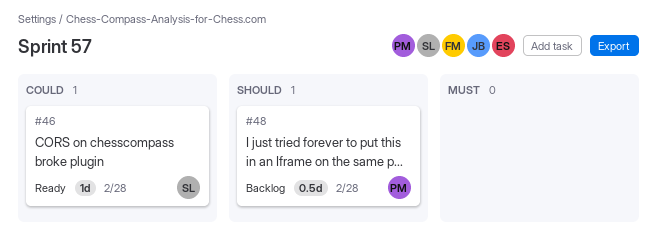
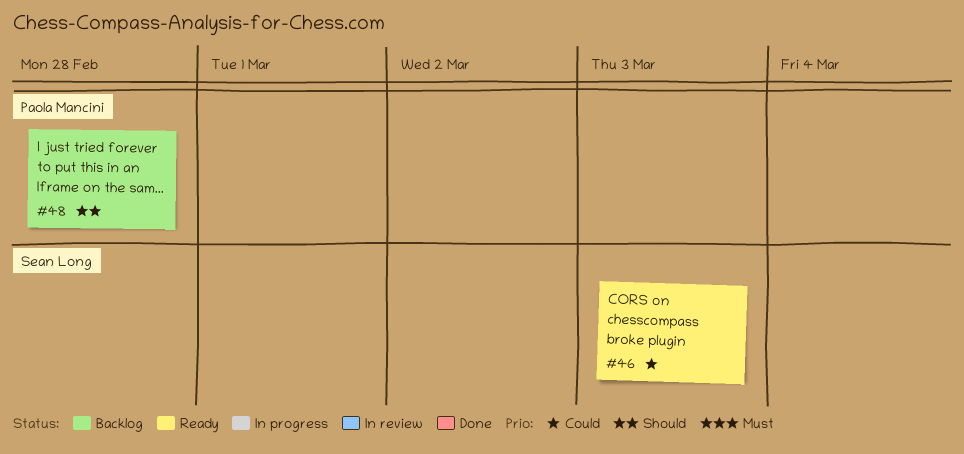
#46, due: Feb 28 -> Mar 3

